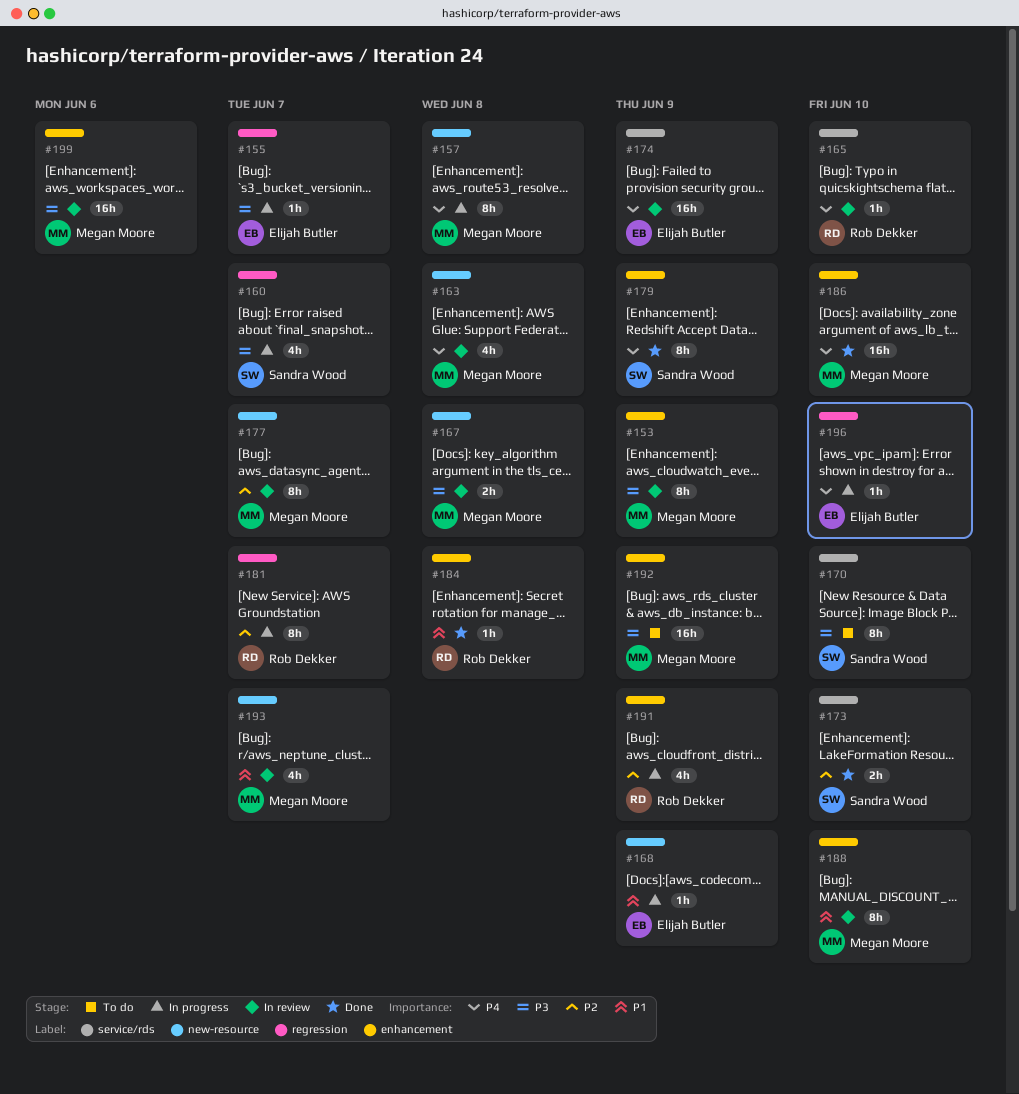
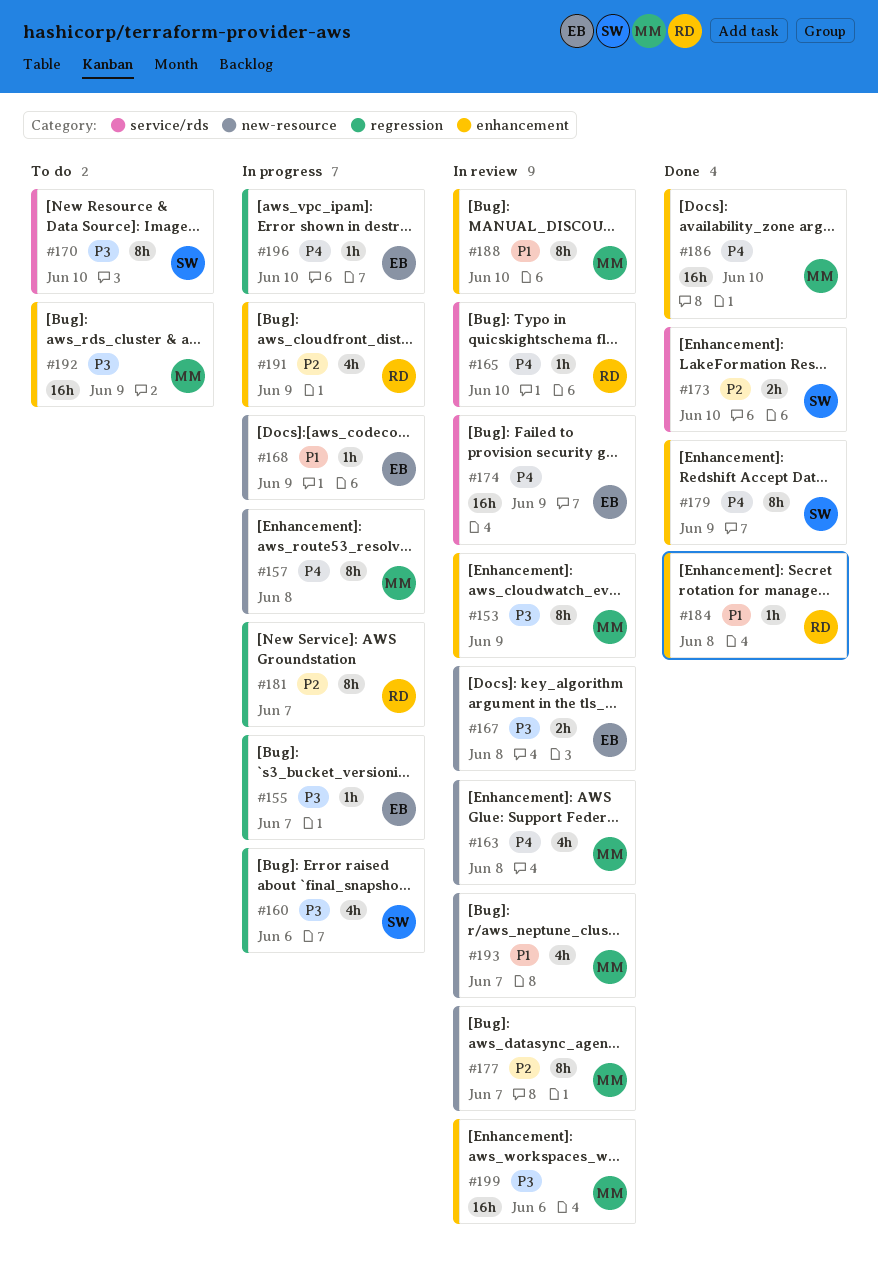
#160, due: Jun 7 -> Jun 6
#167, owner: Megan Moore -> Elijah Butler

